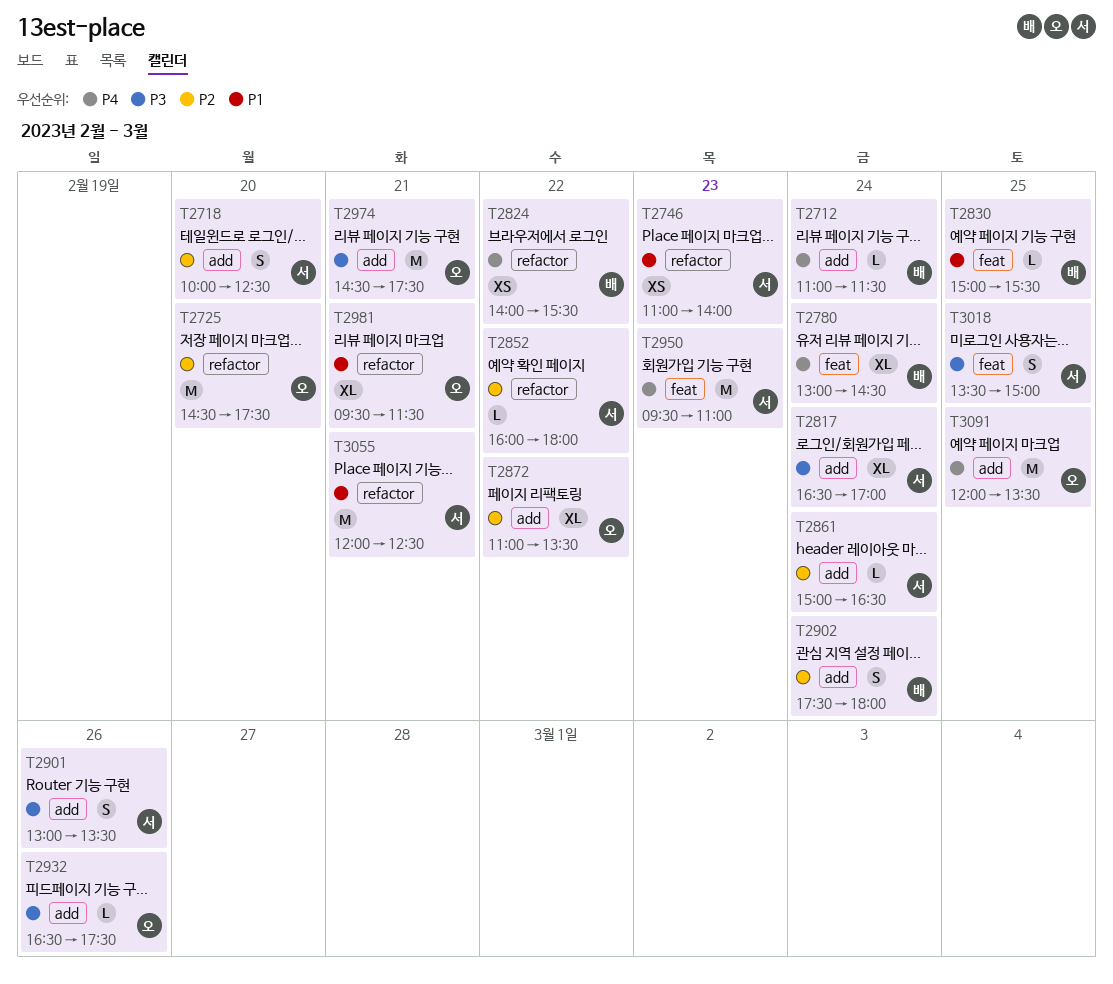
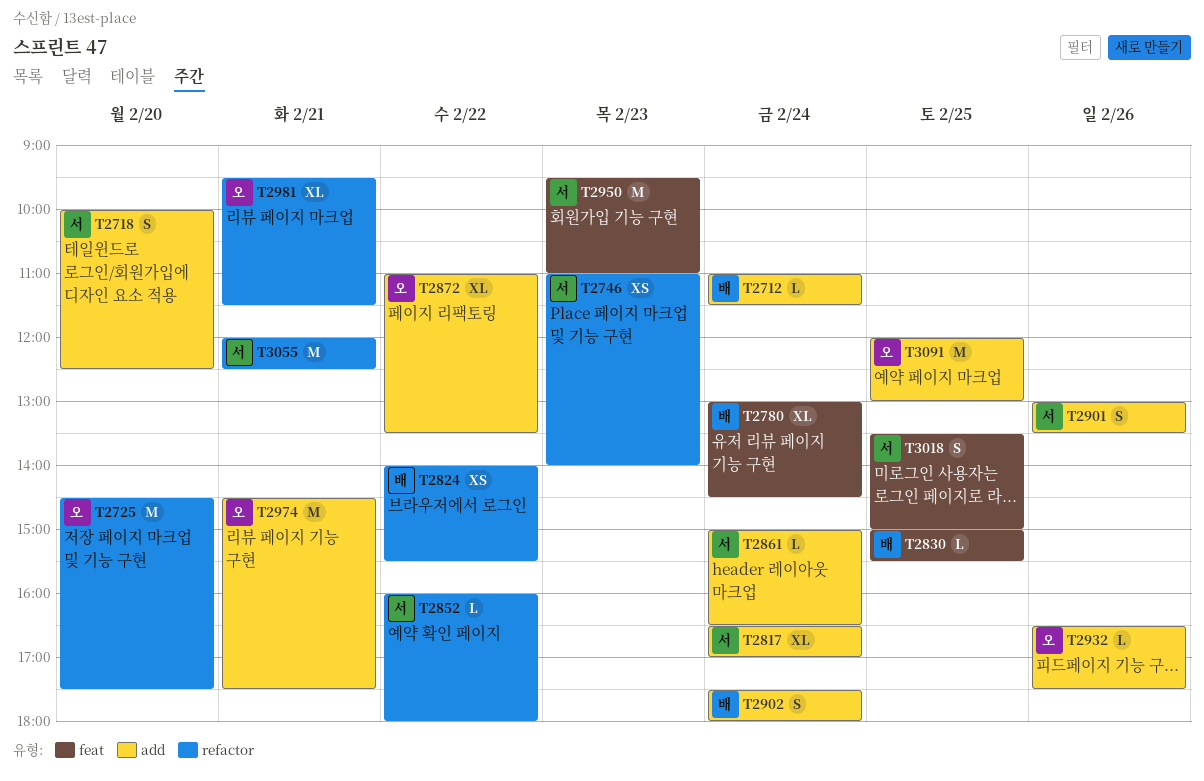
T3091, ends: 13:30 -> 13:00

